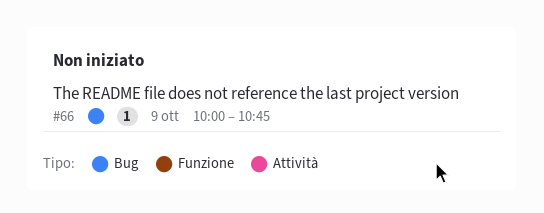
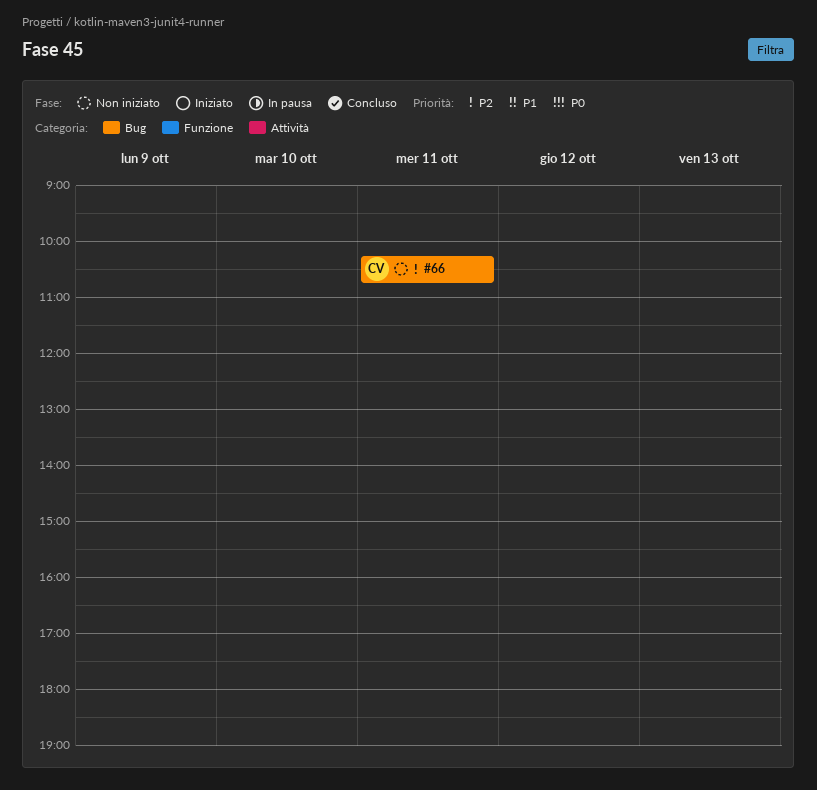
#66, day: Oct 9 -> Oct 11
#66, begins: 10:00 -> 10:15

